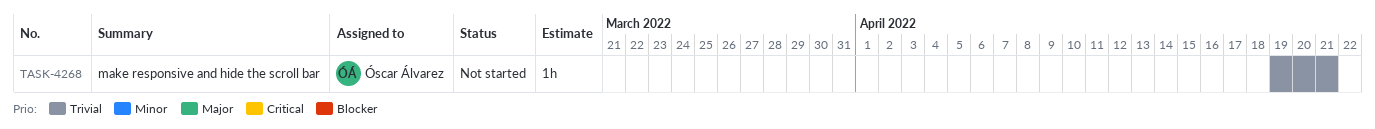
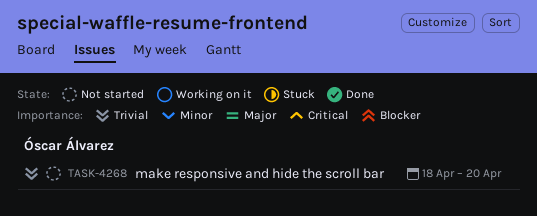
TASK-4268, start: Apr 19 -> Apr 18
TASK-4268, due: Apr 21 -> Apr 20

